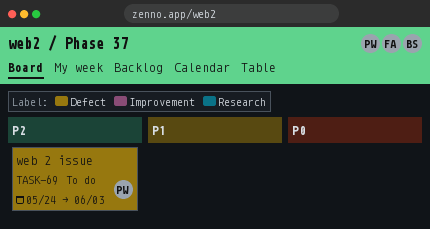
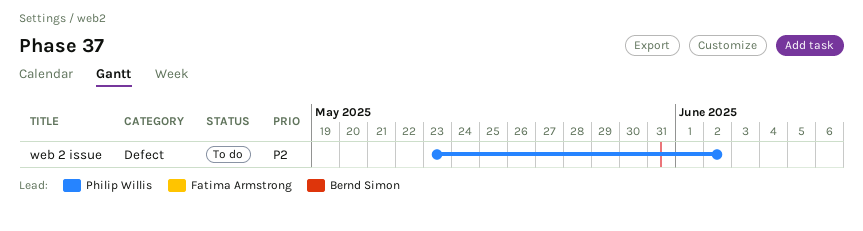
web 2 issue, start: May 24 -> May 23
web 2 issue, due: Jun 3 -> Jun 2

